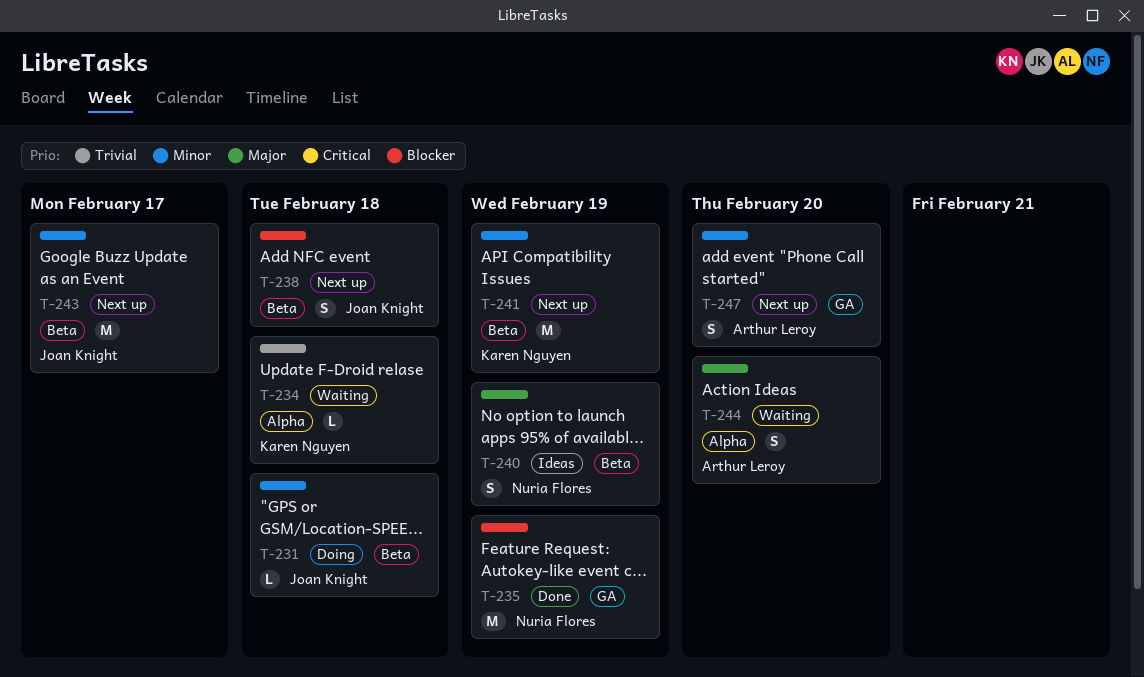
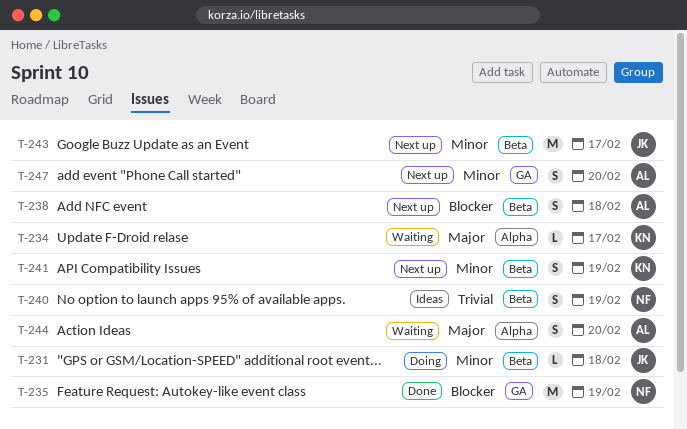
T-234, priority: Trivial -> Major
T-234, due: Feb 18 -> Feb 17
T-238, owner: Joan Knight -> Arthur Leroy
T-240, priority: Major -> Trivial
T-241, estimate: M -> S

